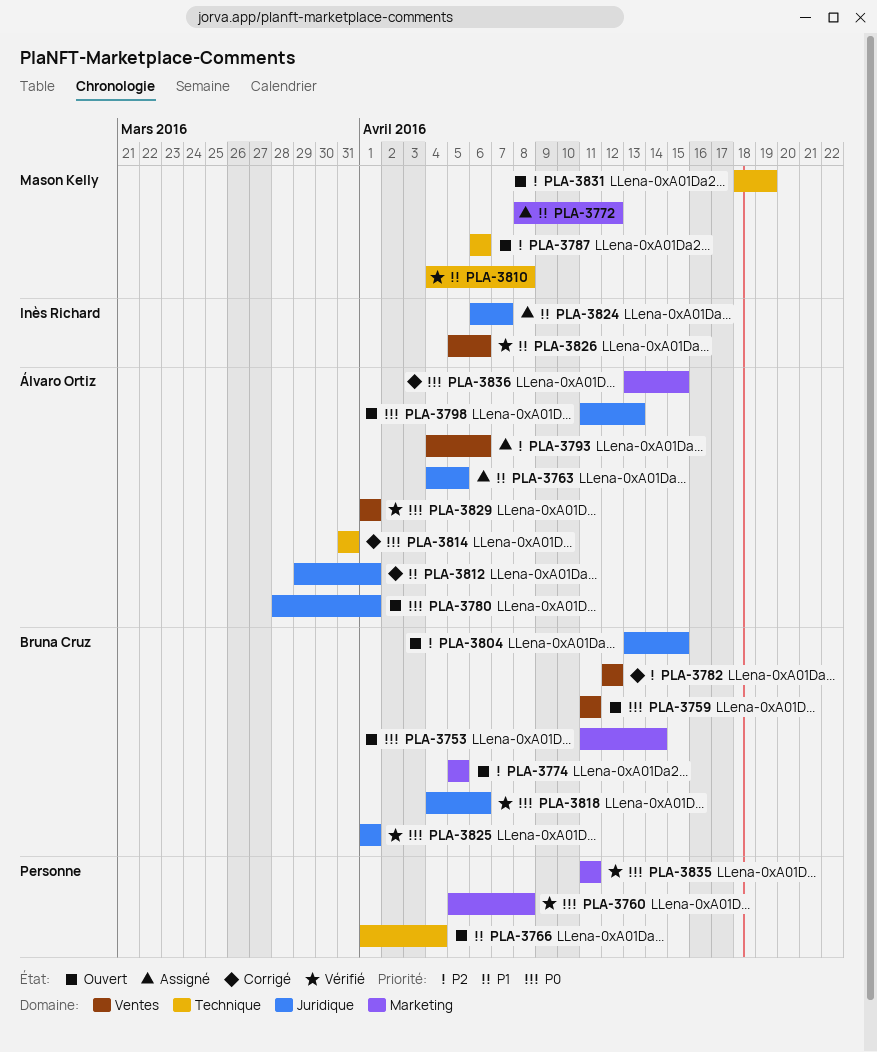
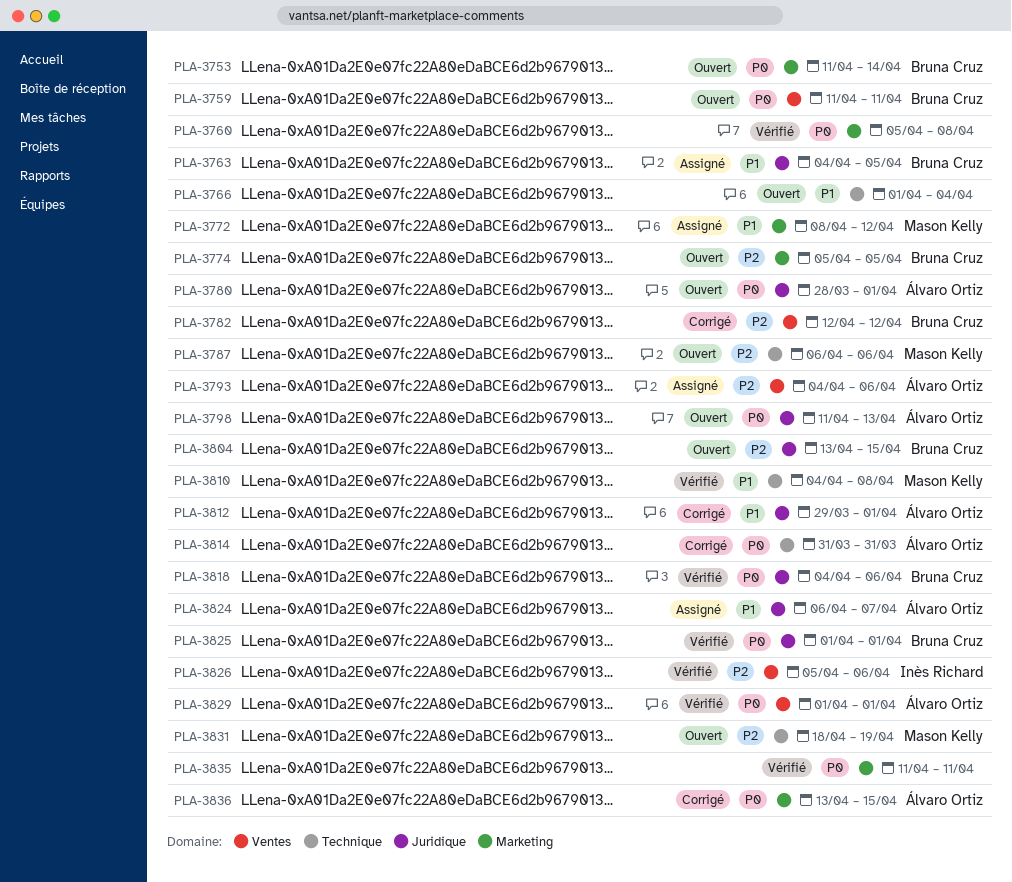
PLA-3763, owner: Álvaro Ortiz -> Bruna Cruz
PLA-3824, owner: Inès Richard -> Álvaro Ortiz
PLA-3826, priority: P1 -> P2

